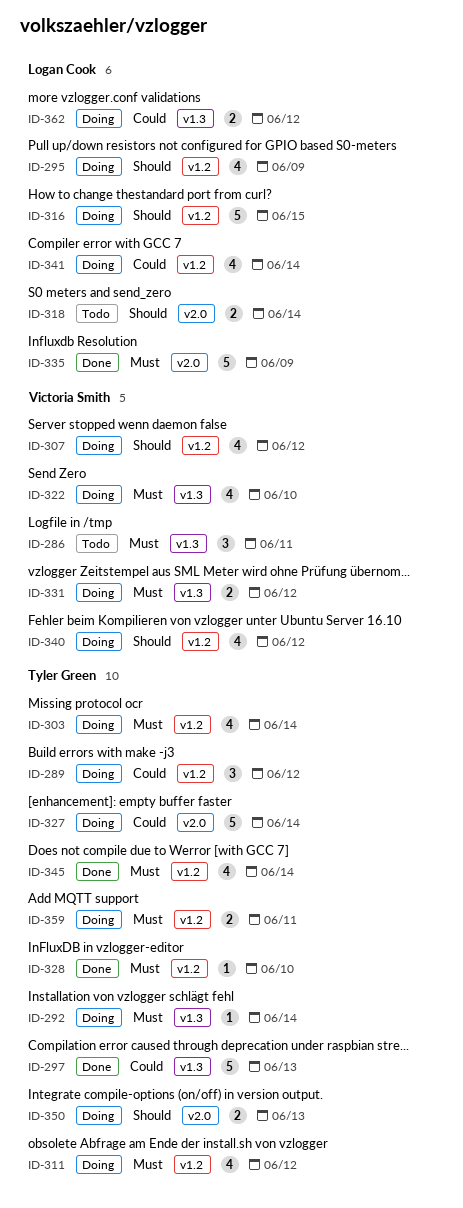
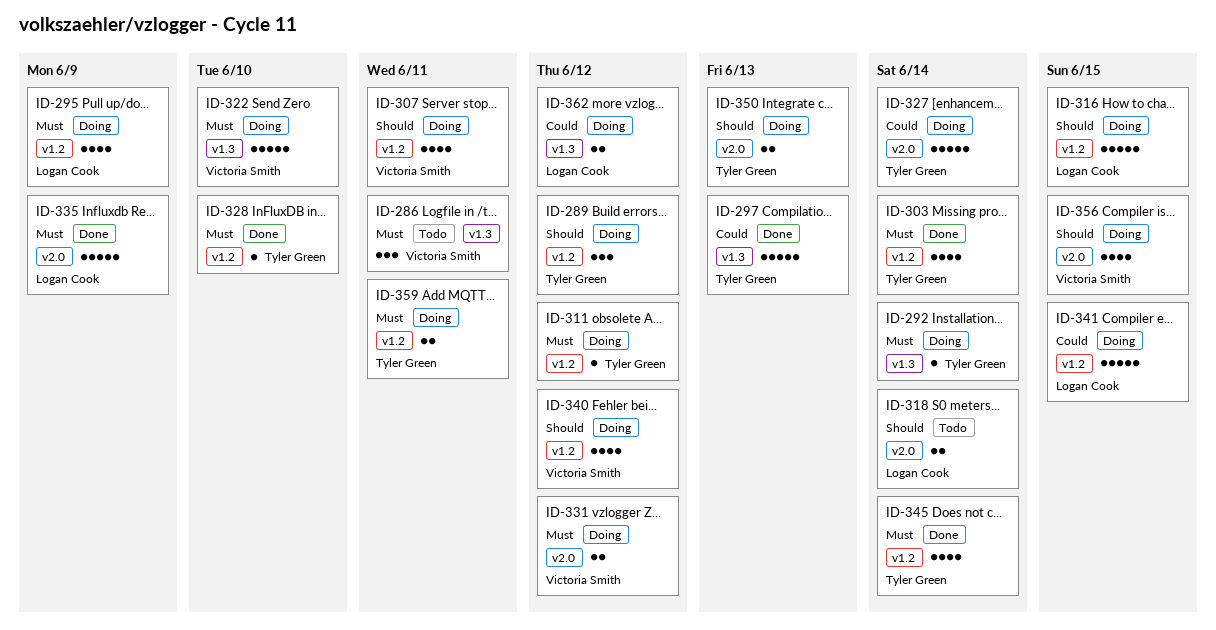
ID-289, priority: Could -> Should
ID-295, priority: Should -> Must
ID-303, status: Doing -> Done
ID-307, due: Jun 12 -> Jun 11
ID-311, estimate: 4 -> 1
ID-322, estimate: 4 -> 5
ID-331, label: v1.3 -> v2.0
ID-341, estimate: 4 -> 5
ID-341, due: Jun 14 -> Jun 15
ID-356: none -> present

